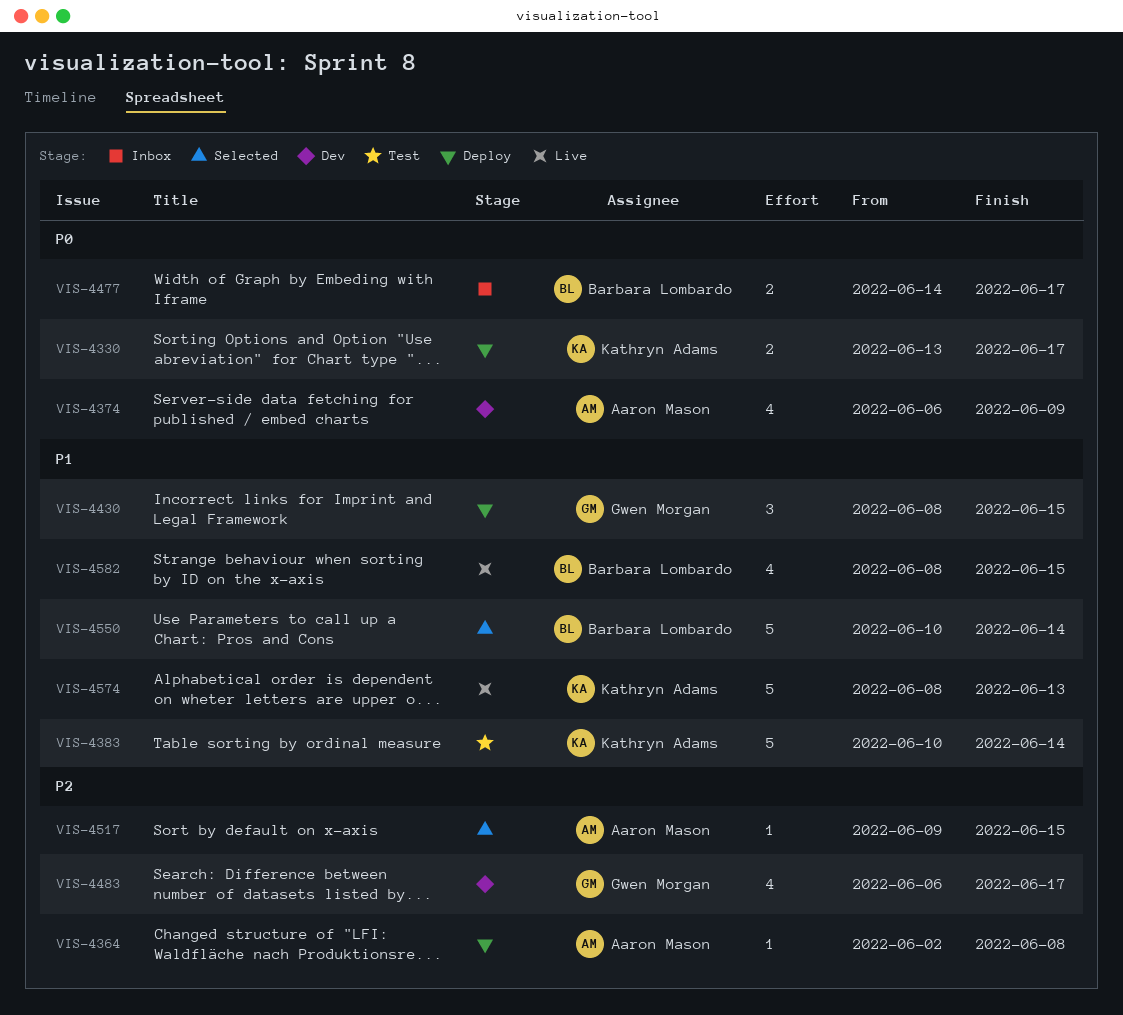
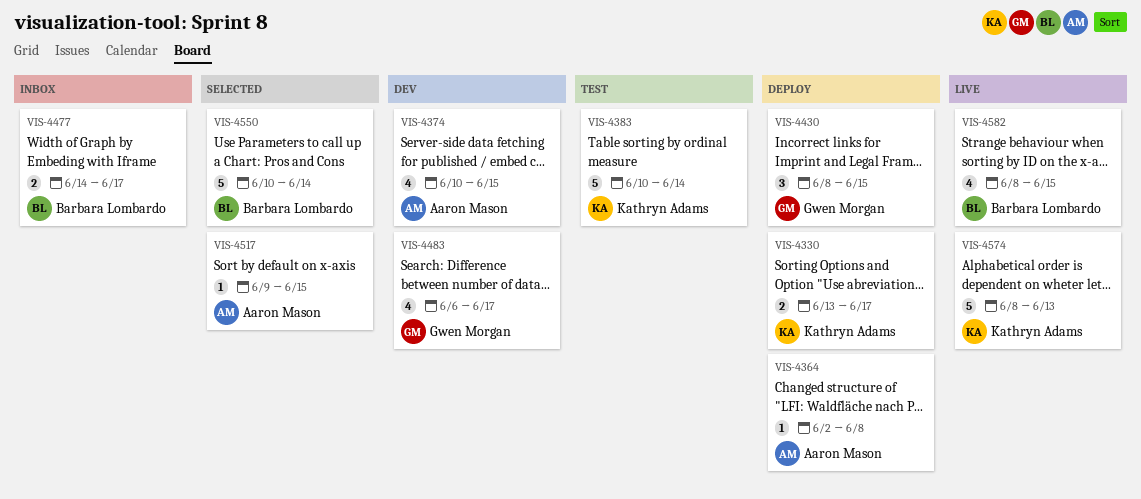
VIS-4374, start: Jun 6 -> Jun 10
VIS-4374, due: Jun 9 -> Jun 15

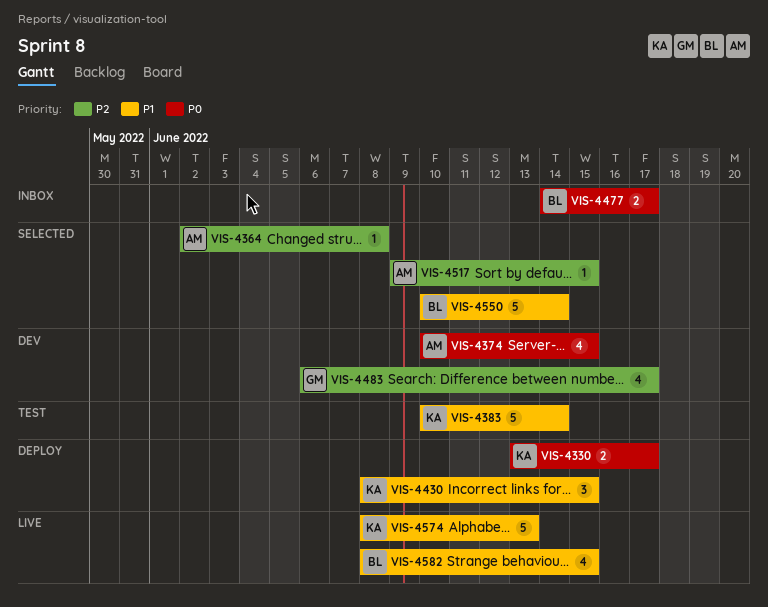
VIS-4364, status: Deploy -> Selected
VIS-4430, owner: Gwen Morgan -> Kathryn Adams

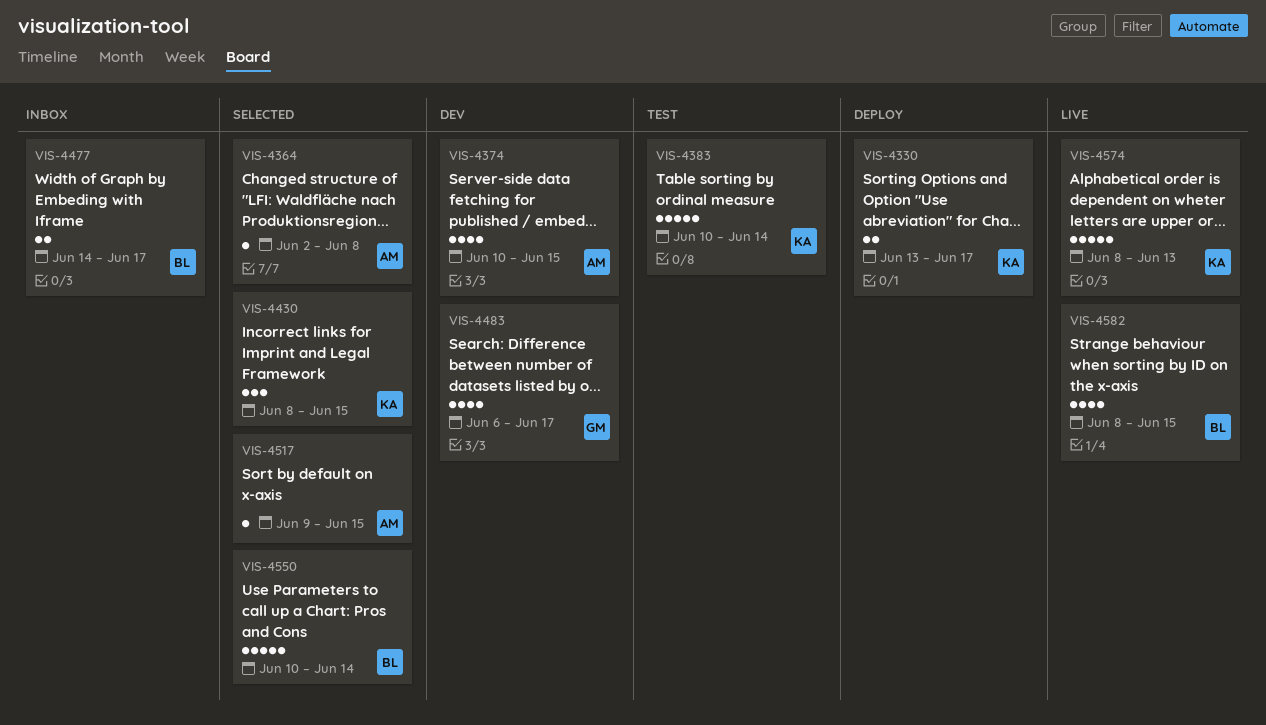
VIS-4430, status: Deploy -> Selected

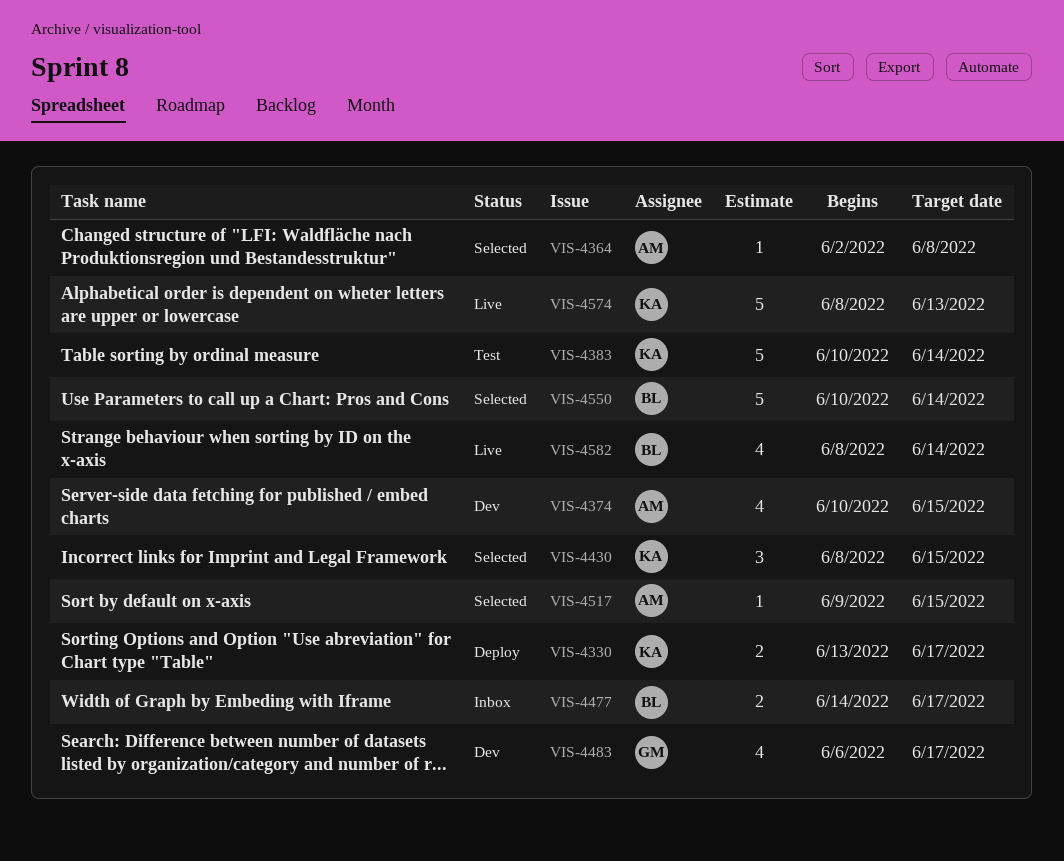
VIS-4582, due: Jun 15 -> Jun 14

